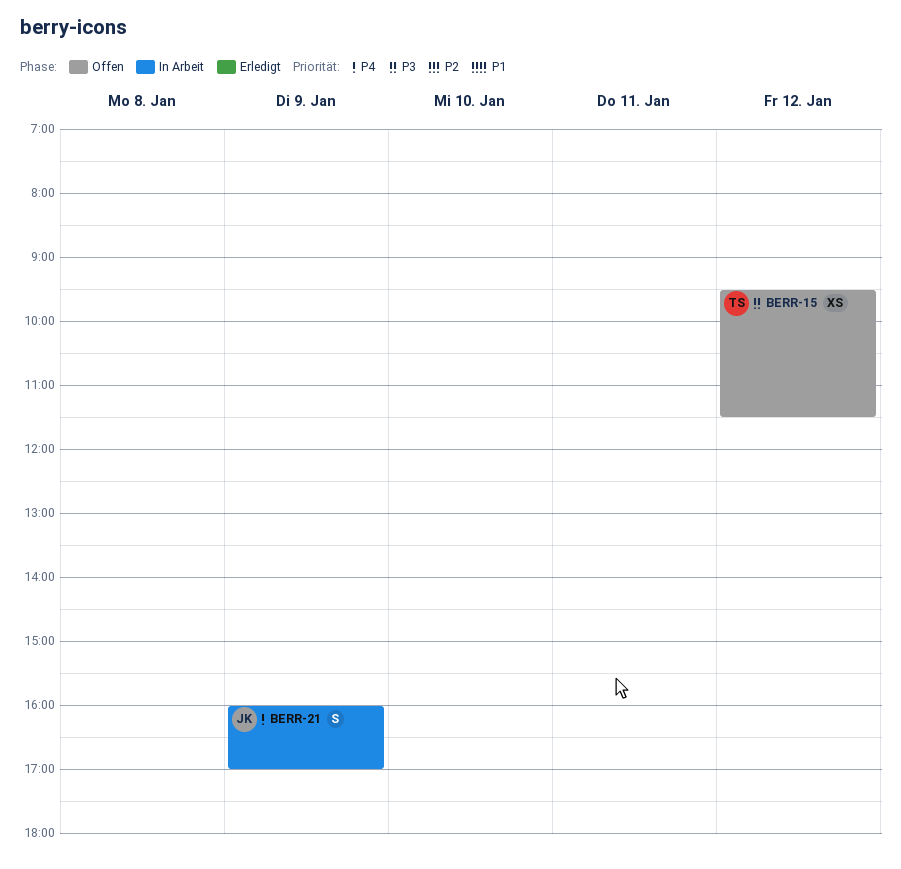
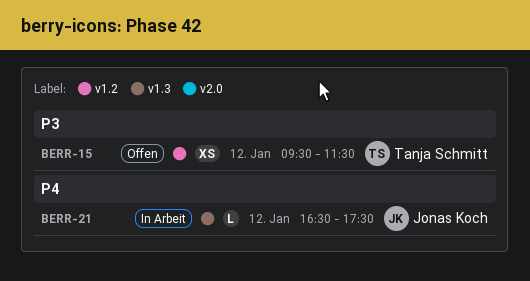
BERR-21, estimate: S -> L
BERR-21, day: Jan 9 -> Jan 12
BERR-21, begins: 16:00 -> 16:30
BERR-21, ends: 17:00 -> 17:30

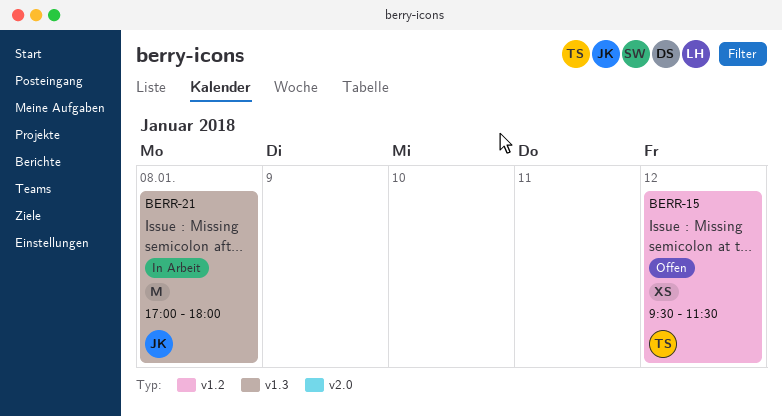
BERR-21, estimate: L -> M
BERR-21, day: Jan 12 -> Jan 8
BERR-21, begins: 16:30 -> 17:00
BERR-21, ends: 17:30 -> 18:00

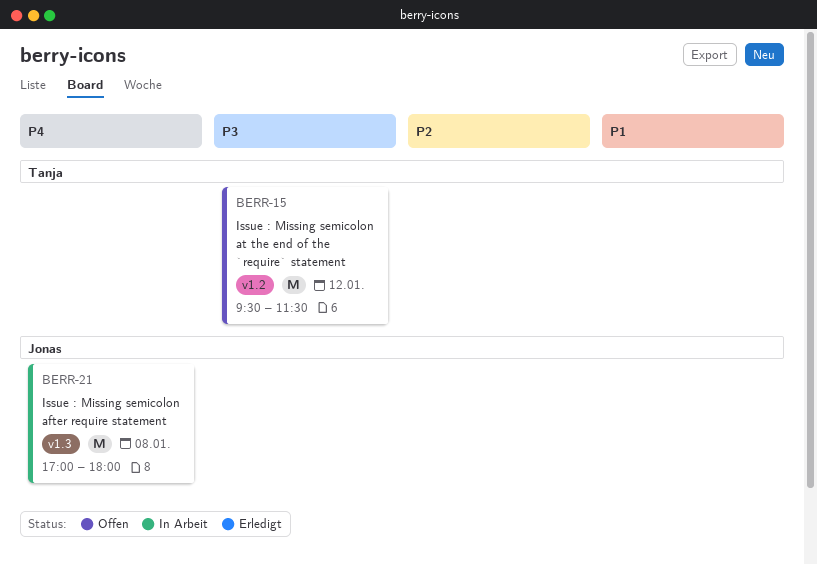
BERR-15, estimate: XS -> M

